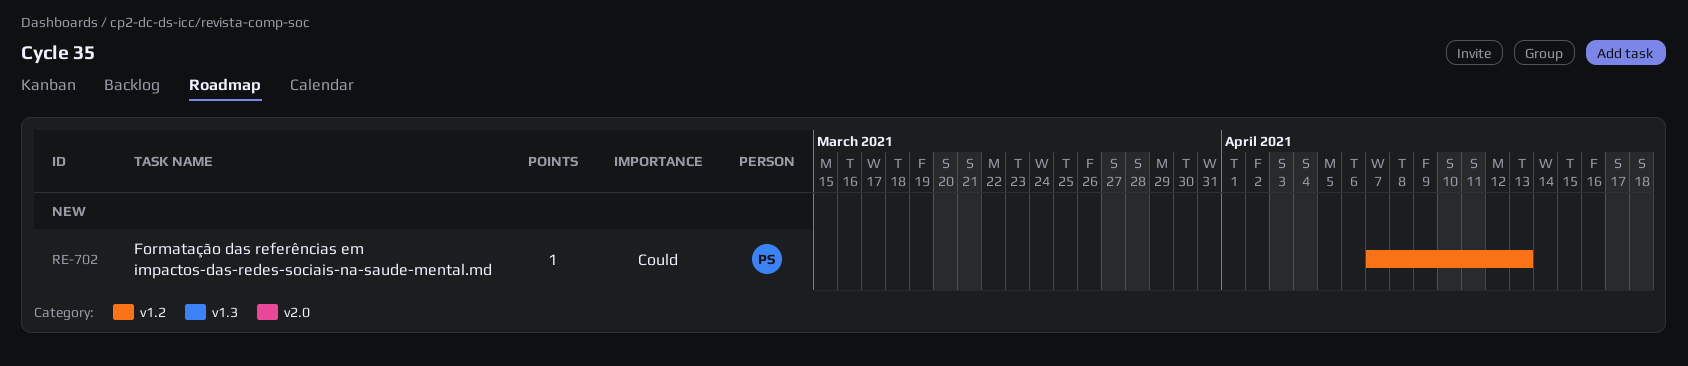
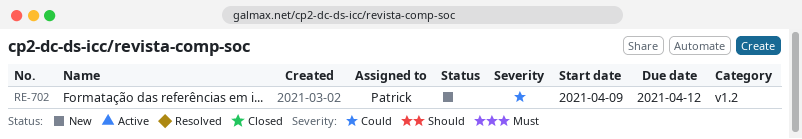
RE-702, start: Apr 7 -> Apr 9
RE-702, due: Apr 13 -> Apr 12

